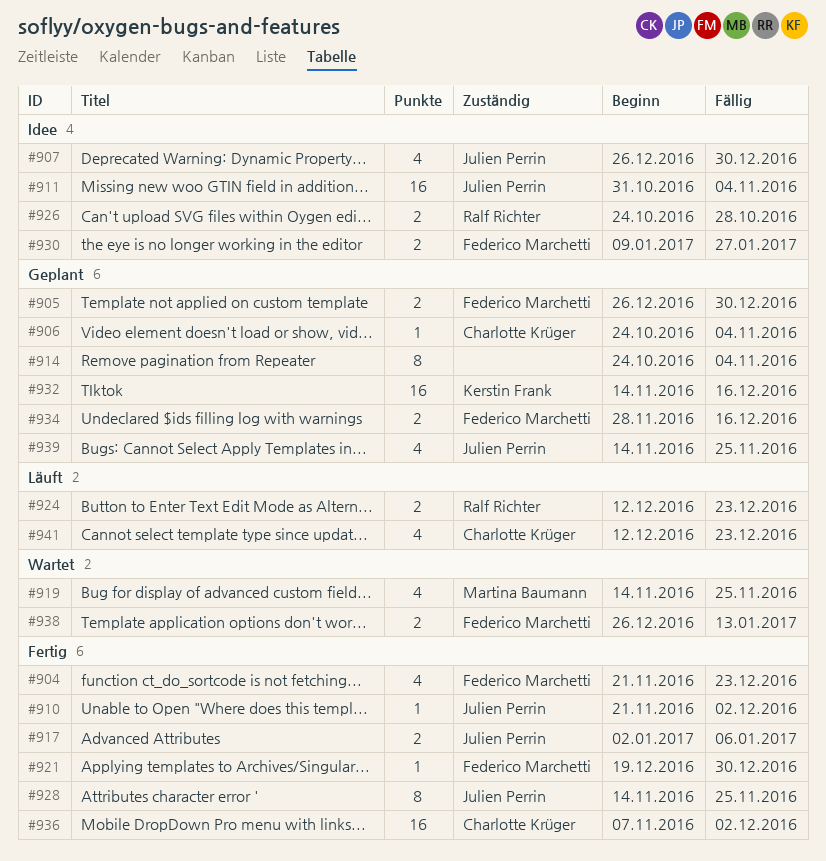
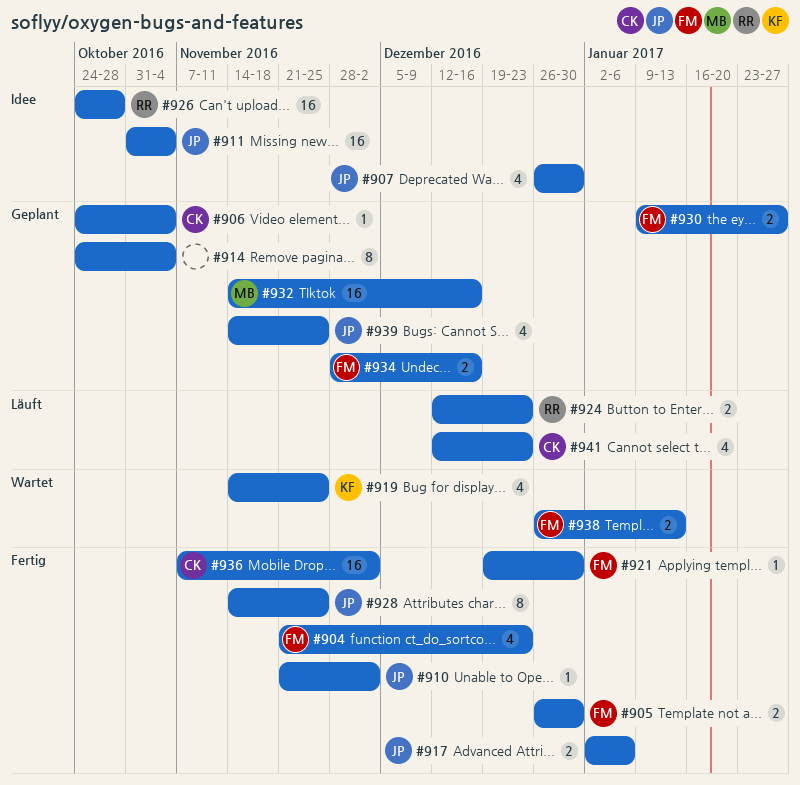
#905, status: Geplant -> Fertig
#919, owner: Martina Baumann -> Kerstin Frank
#926, estimate: 2 -> 16
#930, status: Idee -> Geplant
#932, owner: Kerstin Frank -> Martina Baumann

